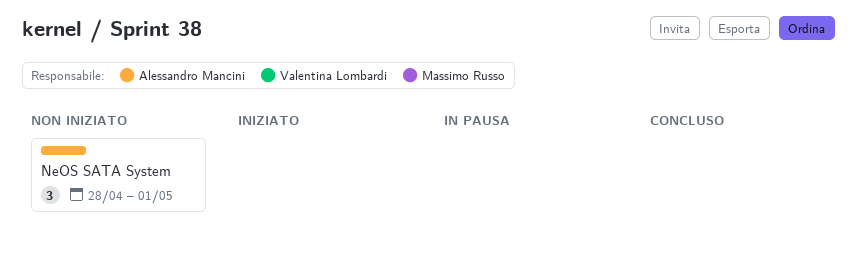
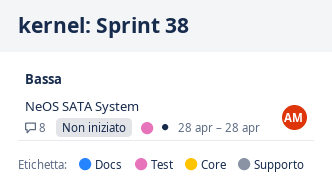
NeOS SATA System, estimate: 3 -> 1
NeOS SATA System, due: May 1 -> Apr 28

